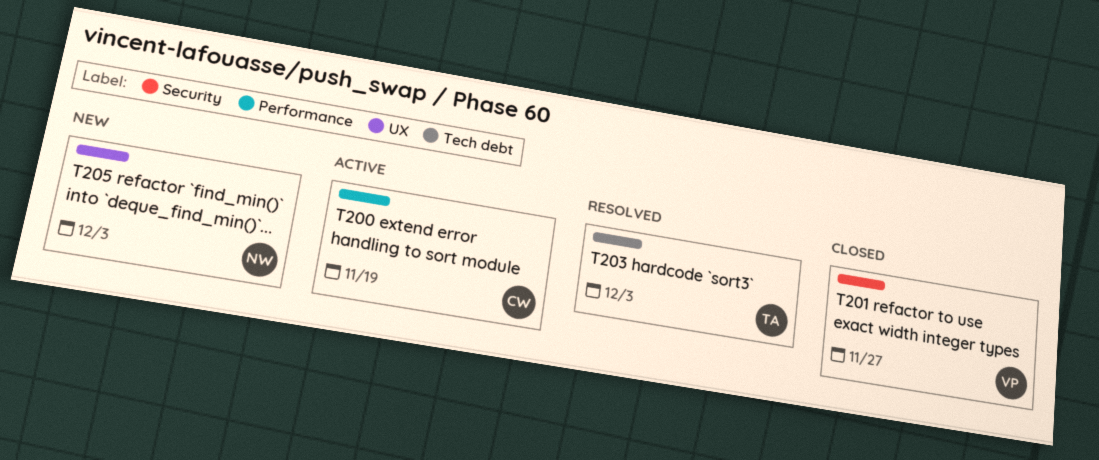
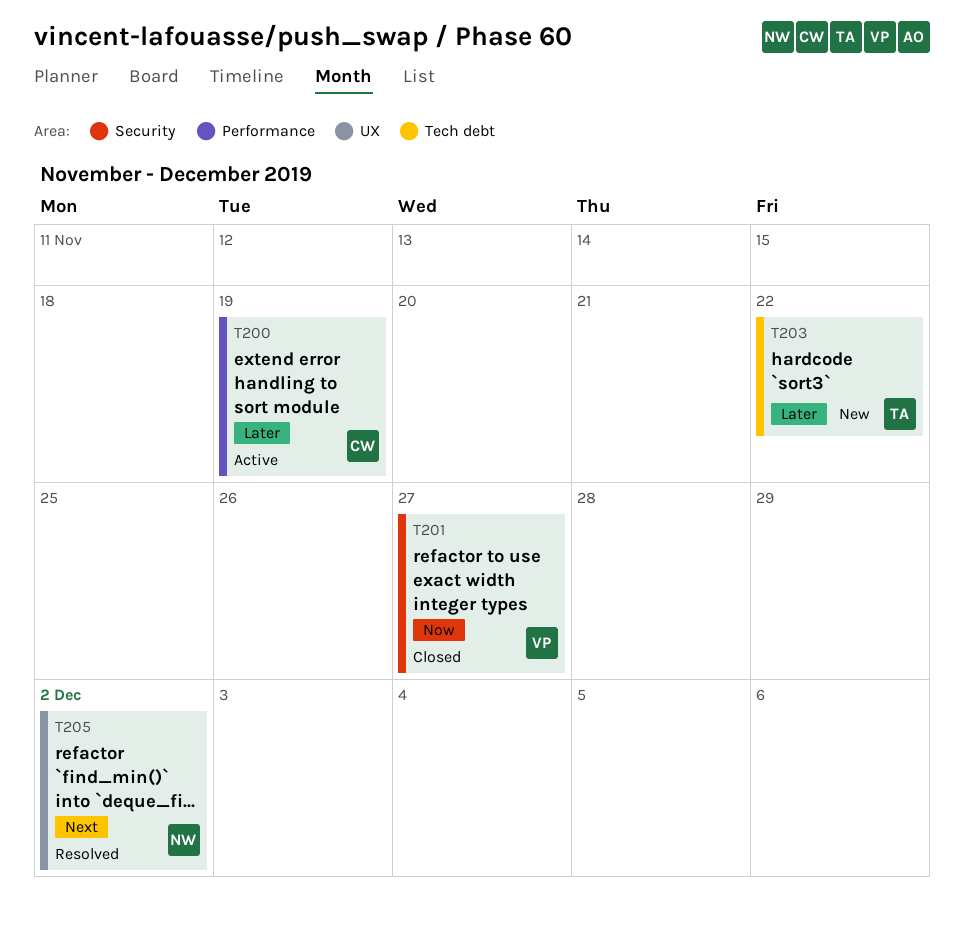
T203, status: Resolved -> New
T203, due: Dec 3 -> Nov 22
T205, status: New -> Resolved
T205, due: Dec 3 -> Dec 2

